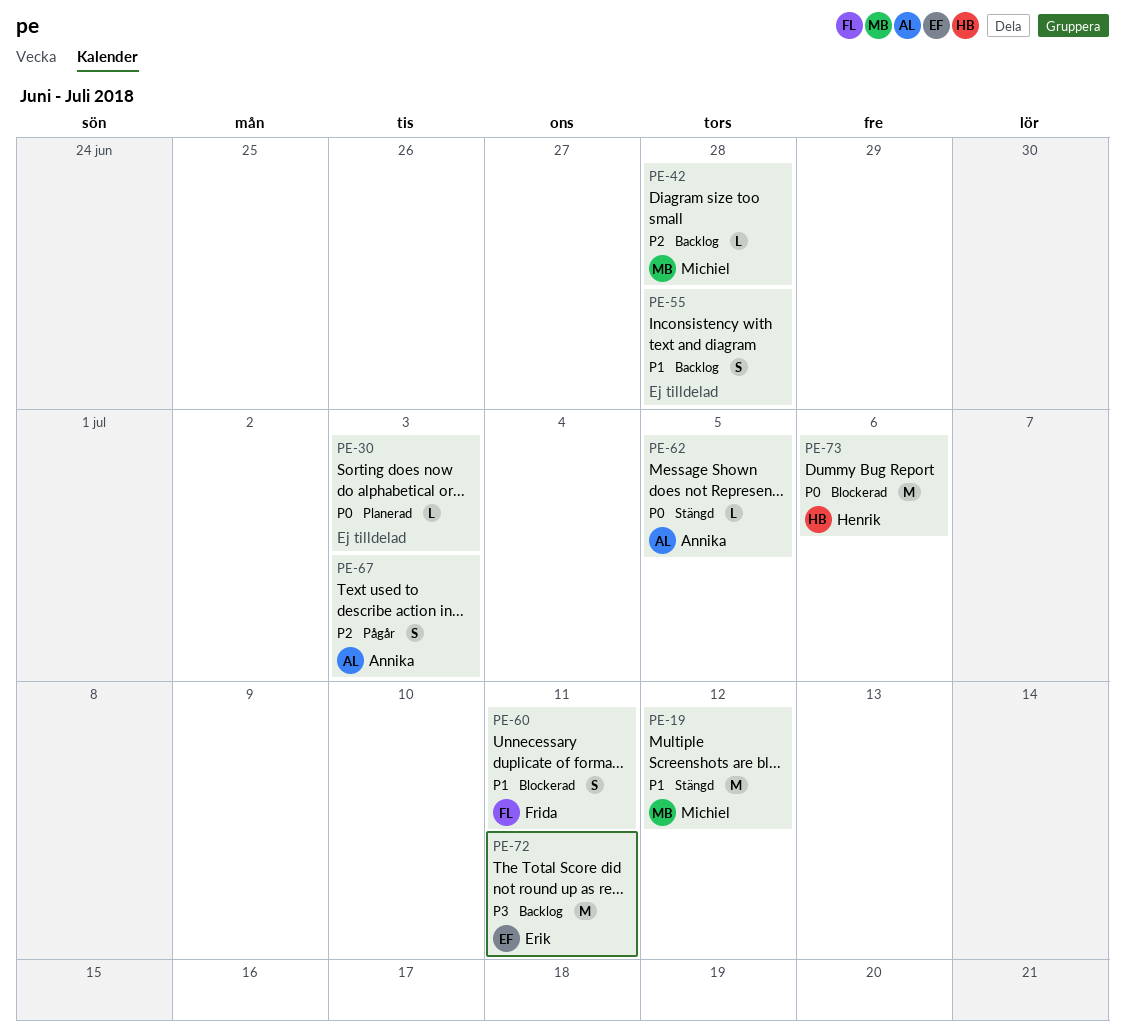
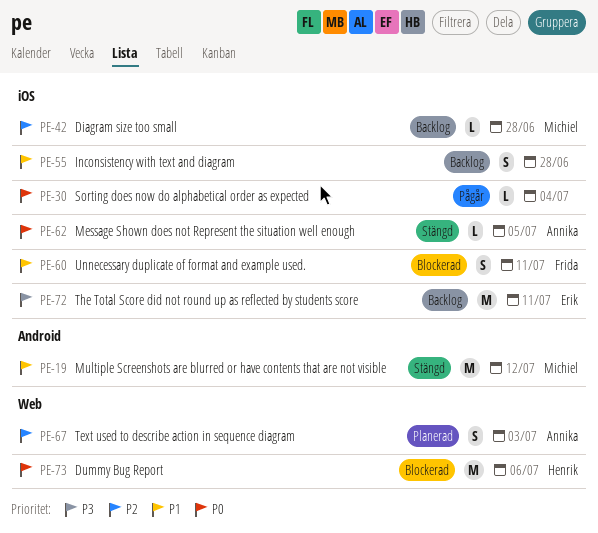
PE-30, status: Planerad -> Pågår
PE-30, due: Jul 3 -> Jul 4
PE-67, status: Pågår -> Planerad

